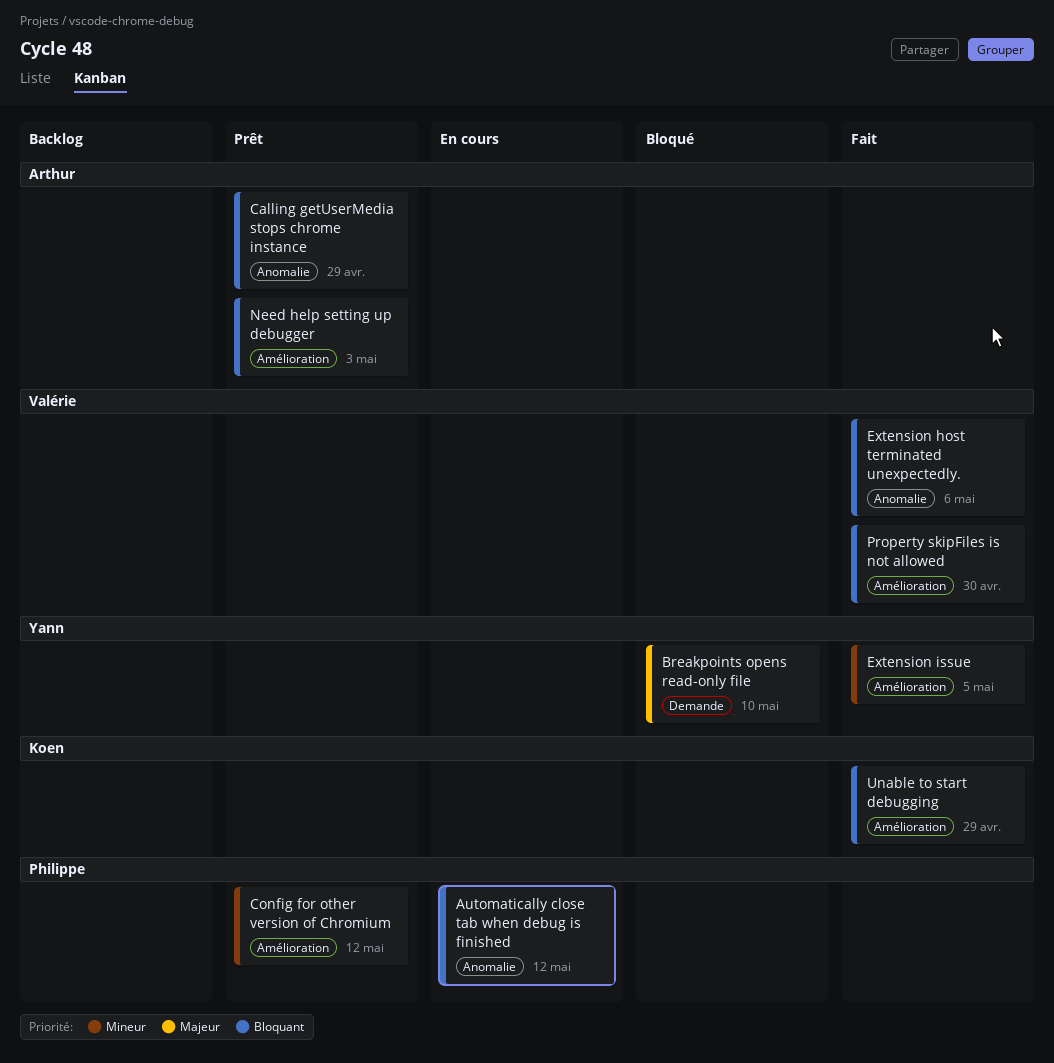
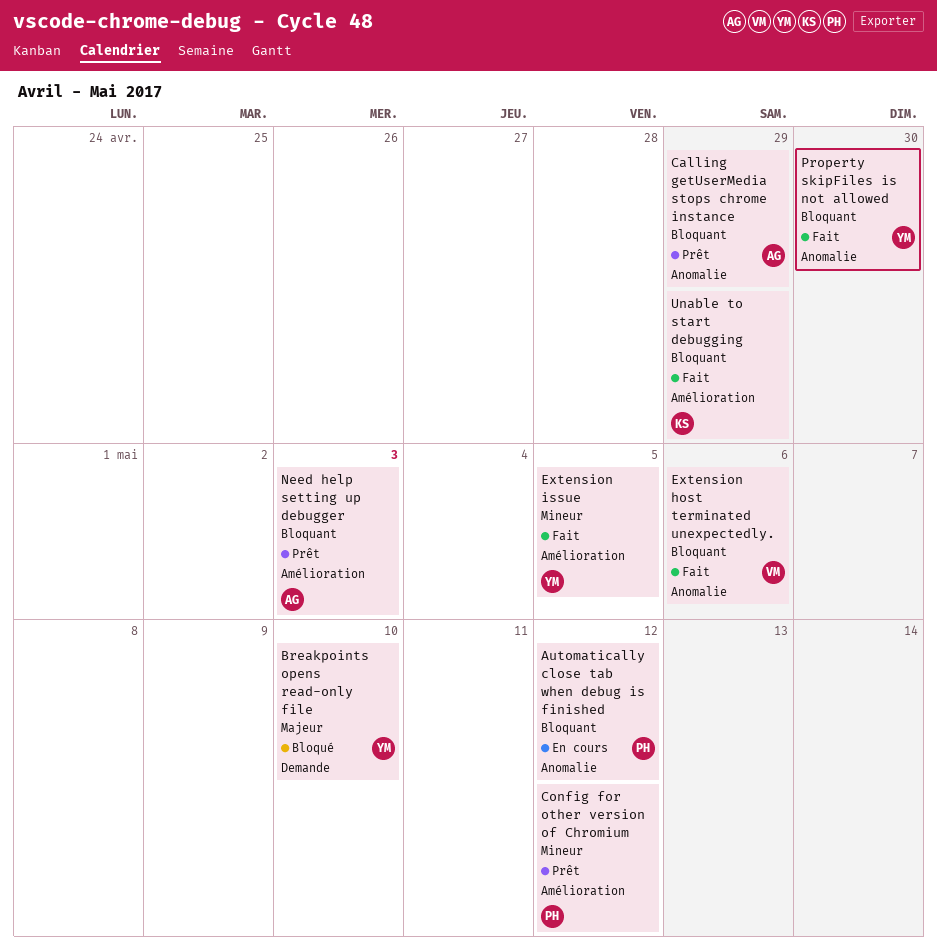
Property skipFiles is not allowed, owner: Valérie -> Yann
Property skipFiles is not allowed, label: Amélioration -> Anomalie

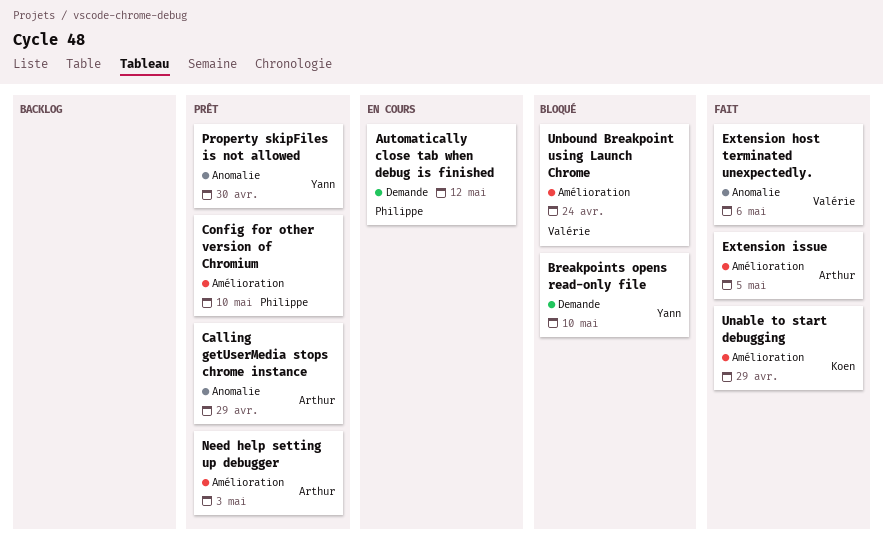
Automatically close tab when debug is finished, label: Anomalie -> Demande
Config for other version of Chromium, due: May 12 -> May 10
Extension issue, owner: Yann -> Arthur
Property skipFiles is not allowed, status: Fait -> Prêt
Unbound Breakpoint using Launch Chrome: none -> present

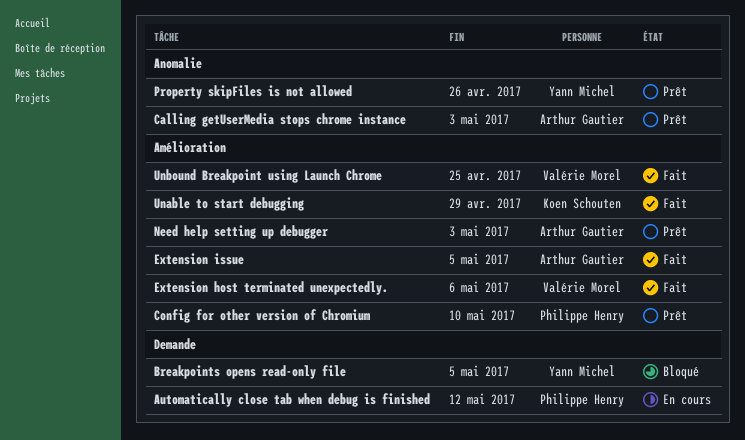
Breakpoints opens read-only file, due: May 10 -> May 5
Calling getUserMedia stops chrome instance, due: Apr 29 -> May 3
Extension host terminated unexpectedly., label: Anomalie -> Amélioration
Property skipFiles is not allowed, due: Apr 30 -> Apr 26
Unbound Breakpoint using Launch Chrome, status: Bloqué -> Fait
Unbound Breakpoint using Launch Chrome, due: Apr 24 -> Apr 25

